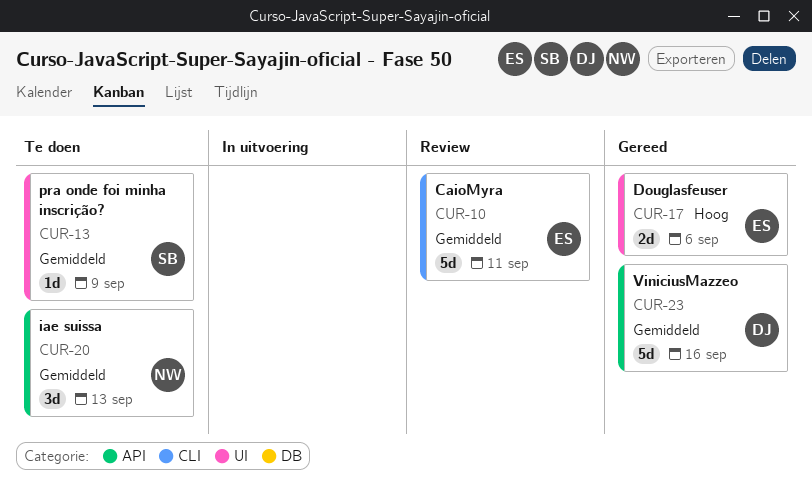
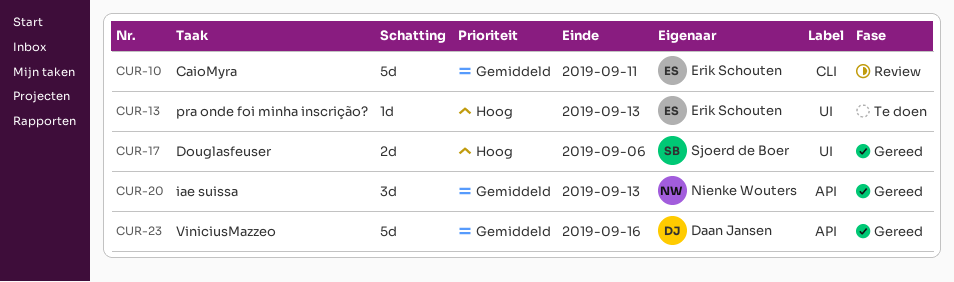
CUR-13, owner: Sjoerd de Boer -> Erik Schouten
CUR-13, priority: Gemiddeld -> Hoog
CUR-13, due: Sep 9 -> Sep 13
CUR-17, owner: Erik Schouten -> Sjoerd de Boer
CUR-20, status: Te doen -> Gereed

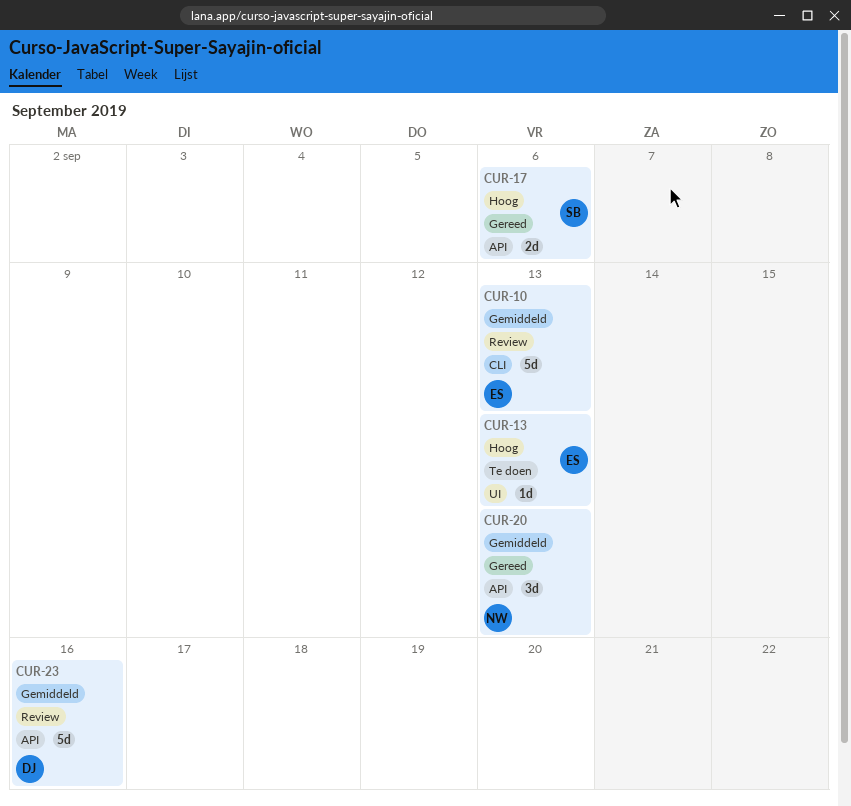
CUR-10, due: Sep 11 -> Sep 13
CUR-17, label: UI -> API
CUR-23, status: Gereed -> Review

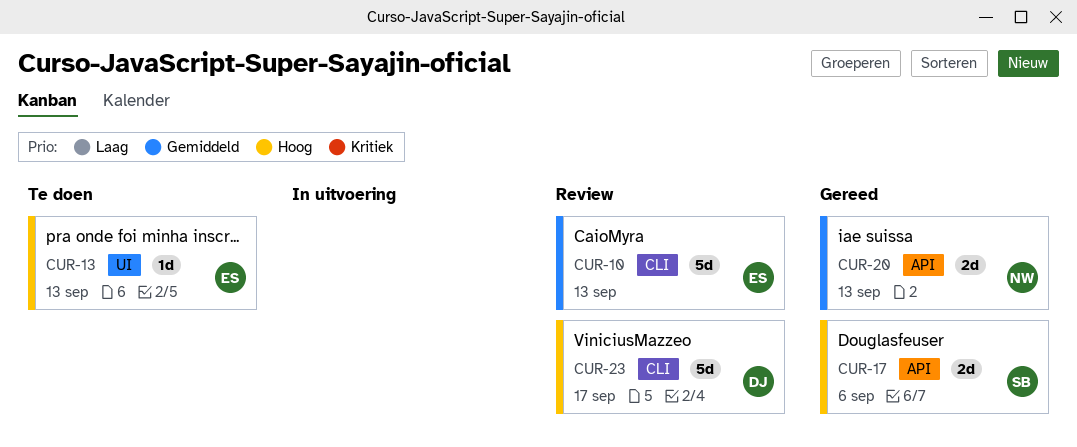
CUR-20, estimate: 3d -> 2d
CUR-23, priority: Gemiddeld -> Hoog
CUR-23, label: API -> CLI
CUR-23, due: Sep 16 -> Sep 17

